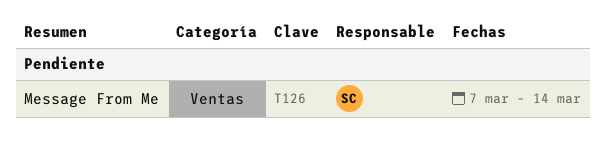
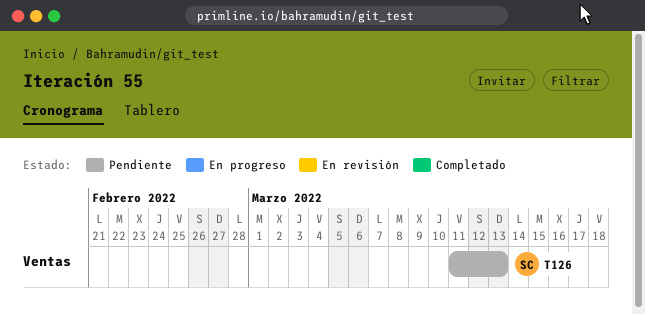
T126, start: Mar 7 -> Mar 11
T126, due: Mar 14 -> Mar 13

